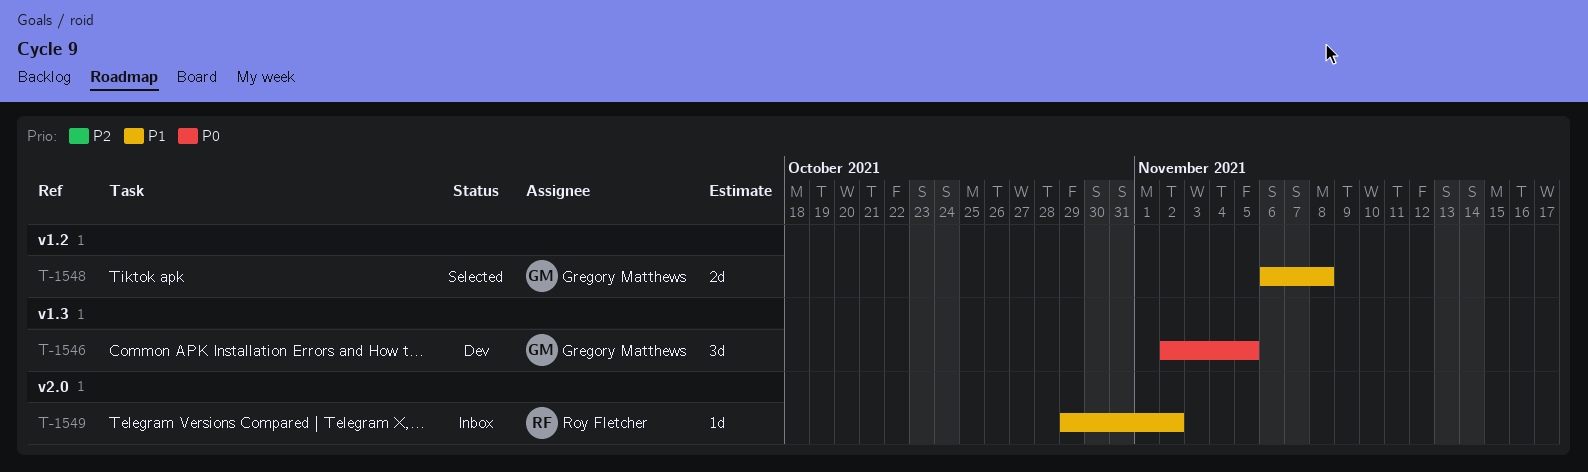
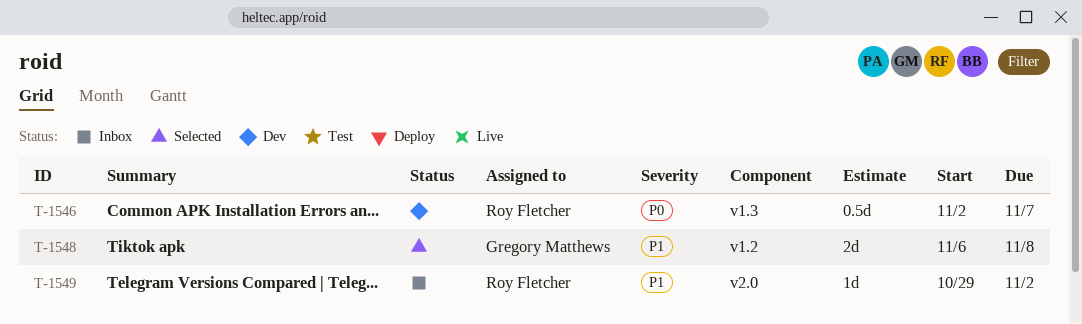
T-1546, owner: Gregory Matthews -> Roy Fletcher
T-1546, estimate: 3d -> 0.5d
T-1546, due: Nov 5 -> Nov 7

